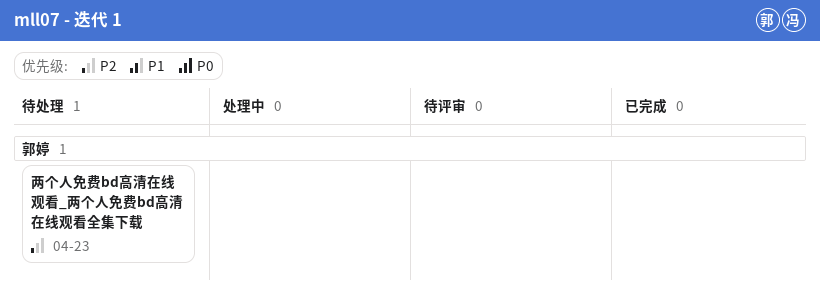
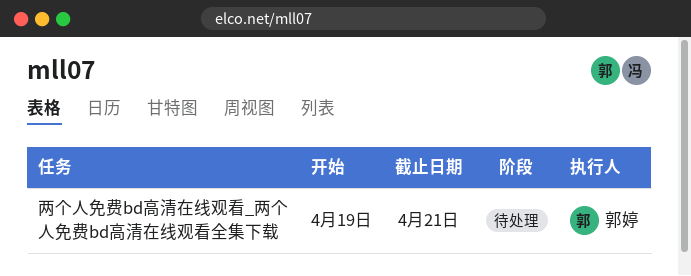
两个人免费bd高清在线观看_两个人免费bd高清在线观看全集下载, due: Apr 23 -> Apr 21

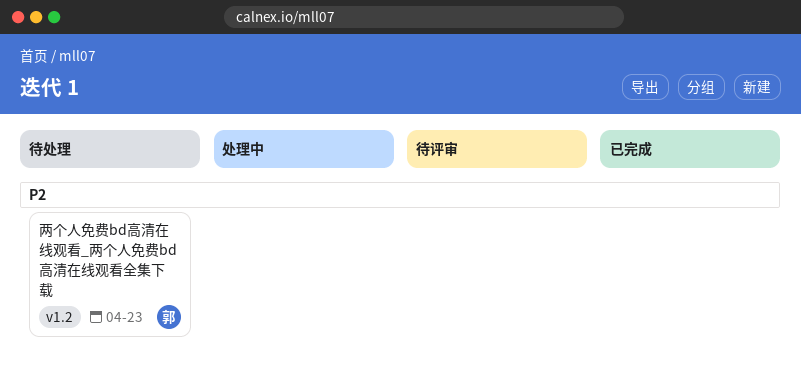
两个人免费bd高清在线观看_两个人免费bd高清在线观看全集下载, due: Apr 21 -> Apr 23

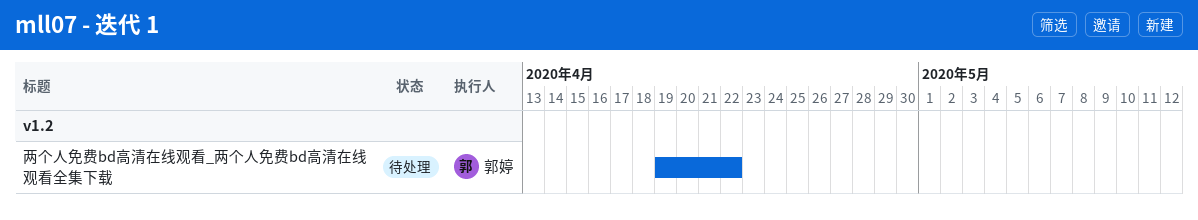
两个人免费bd高清在线观看_两个人免费bd高清在线观看全集下载, due: Apr 23 -> Apr 22

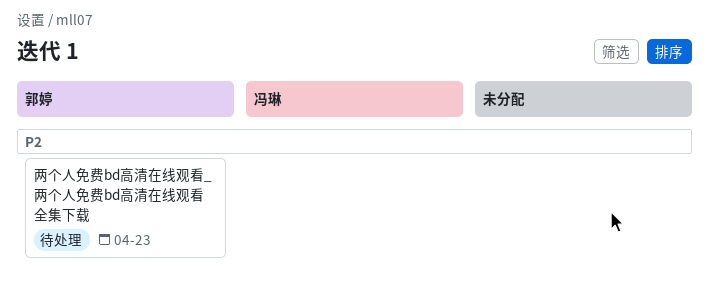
两个人免费bd高清在线观看_两个人免费bd高清在线观看全集下载, due: Apr 22 -> Apr 23

